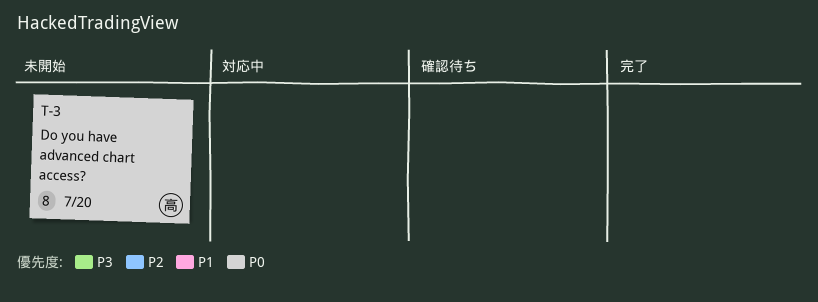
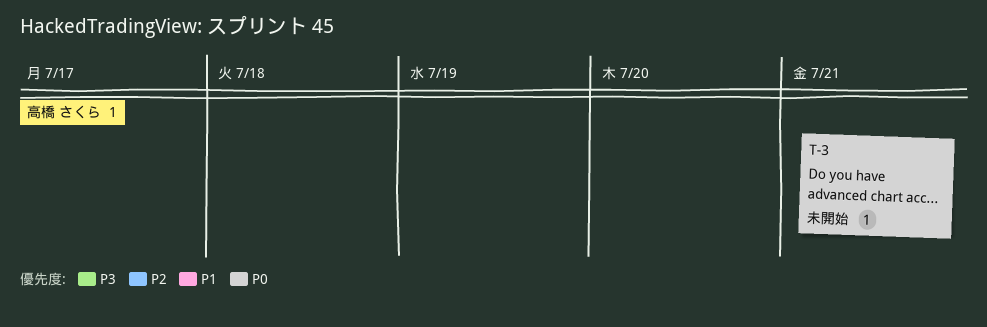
T-3, estimate: 8 -> 1
T-3, due: Jul 20 -> Jul 21

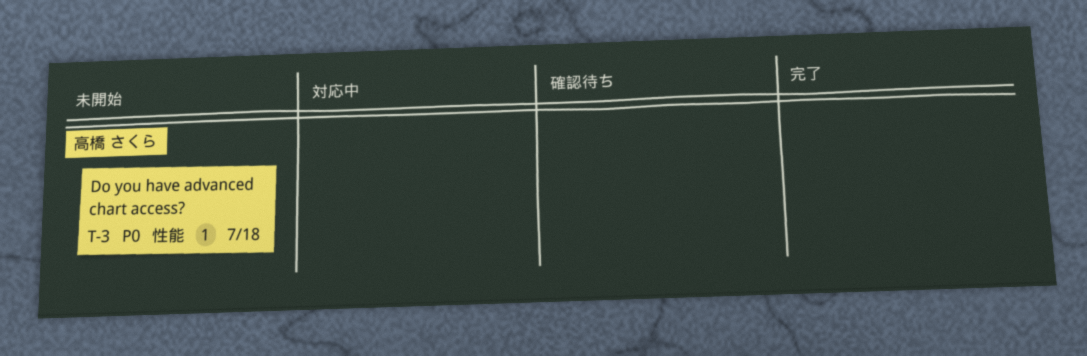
T-3, due: Jul 21 -> Jul 18

